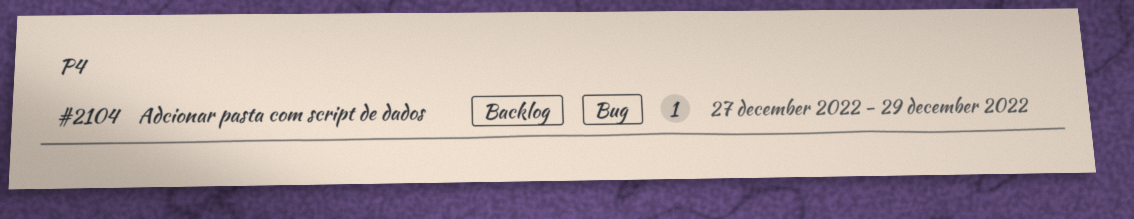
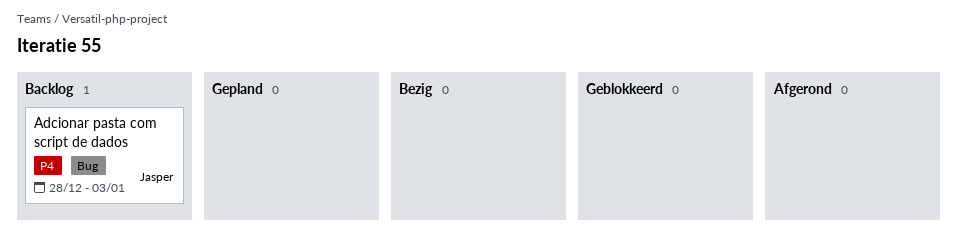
Adcionar pasta com script de dados, start: Dec 27 -> Dec 28
Adcionar pasta com script de dados, due: Dec 29 -> Jan 3

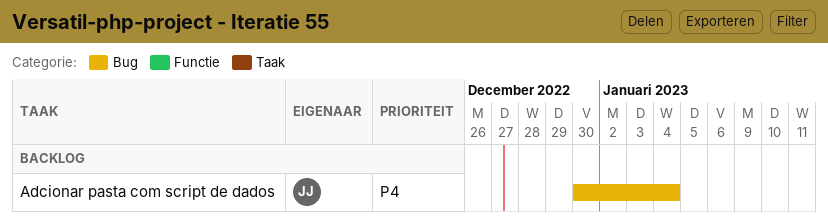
Adcionar pasta com script de dados, start: Dec 28 -> Dec 30
Adcionar pasta com script de dados, due: Jan 3 -> Jan 4

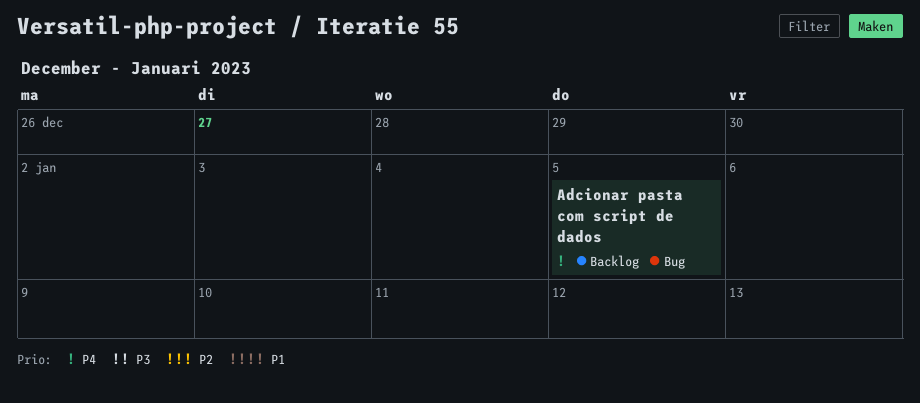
Adcionar pasta com script de dados, due: Jan 4 -> Jan 5

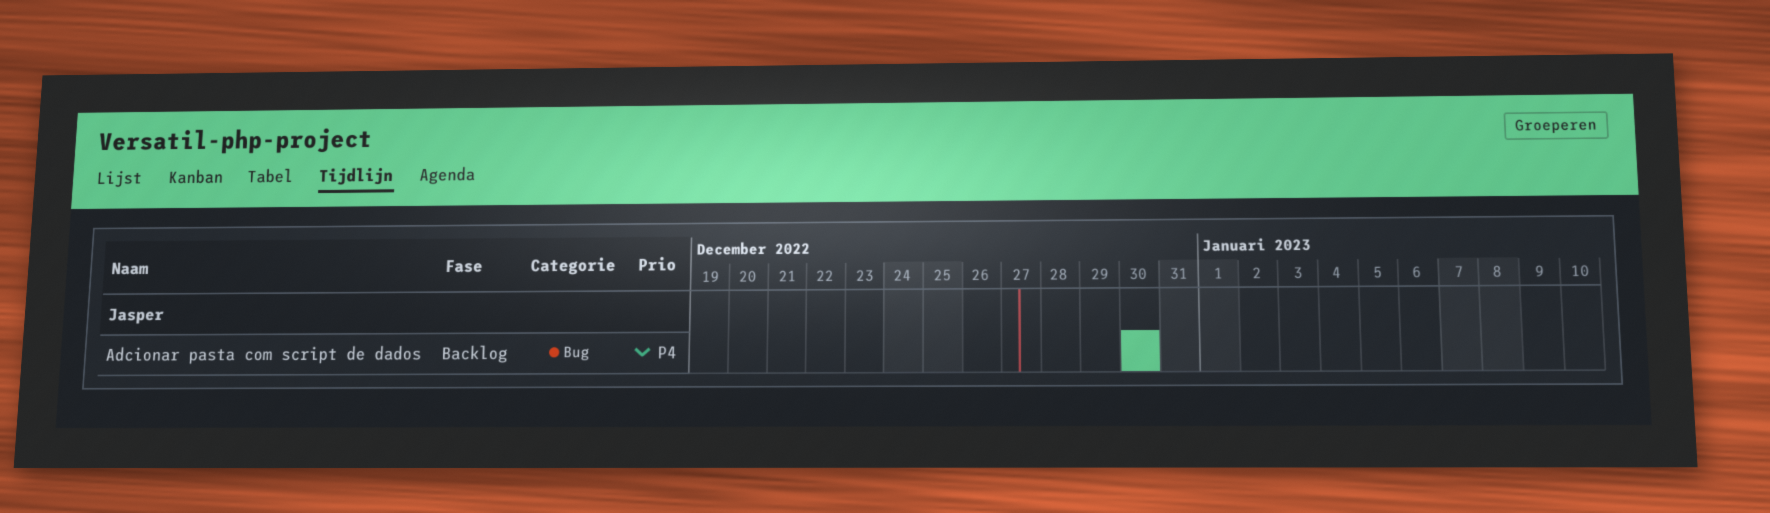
Adcionar pasta com script de dados, due: Jan 5 -> Dec 30

